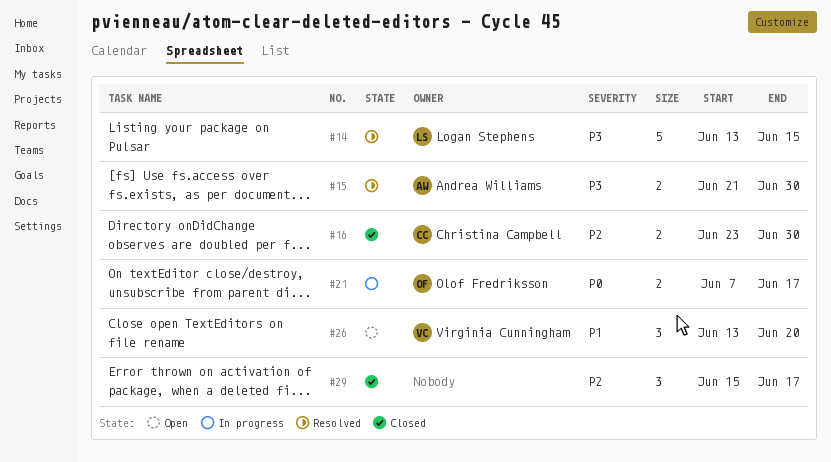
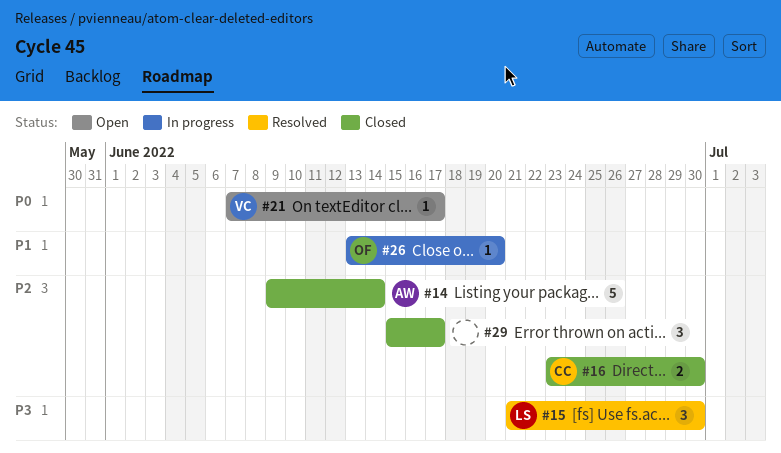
#14, status: Resolved -> Closed
#14, owner: Logan Stephens -> Andrea Williams
#14, priority: P3 -> P2
#14, start: Jun 13 -> Jun 9
#14, due: Jun 15 -> Jun 14
#15, owner: Andrea Williams -> Logan Stephens
#15, estimate: 2 -> 3
#21, status: In progress -> Open
#21, owner: Olof Fredriksson -> Virginia Cunningham
#21, estimate: 2 -> 1
#26, status: Open -> In progress
#26, owner: Virginia Cunningham -> Olof Fredriksson
#26, estimate: 3 -> 1

